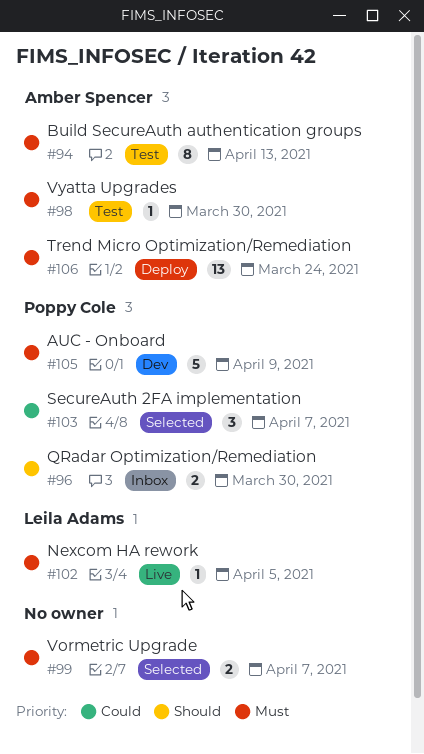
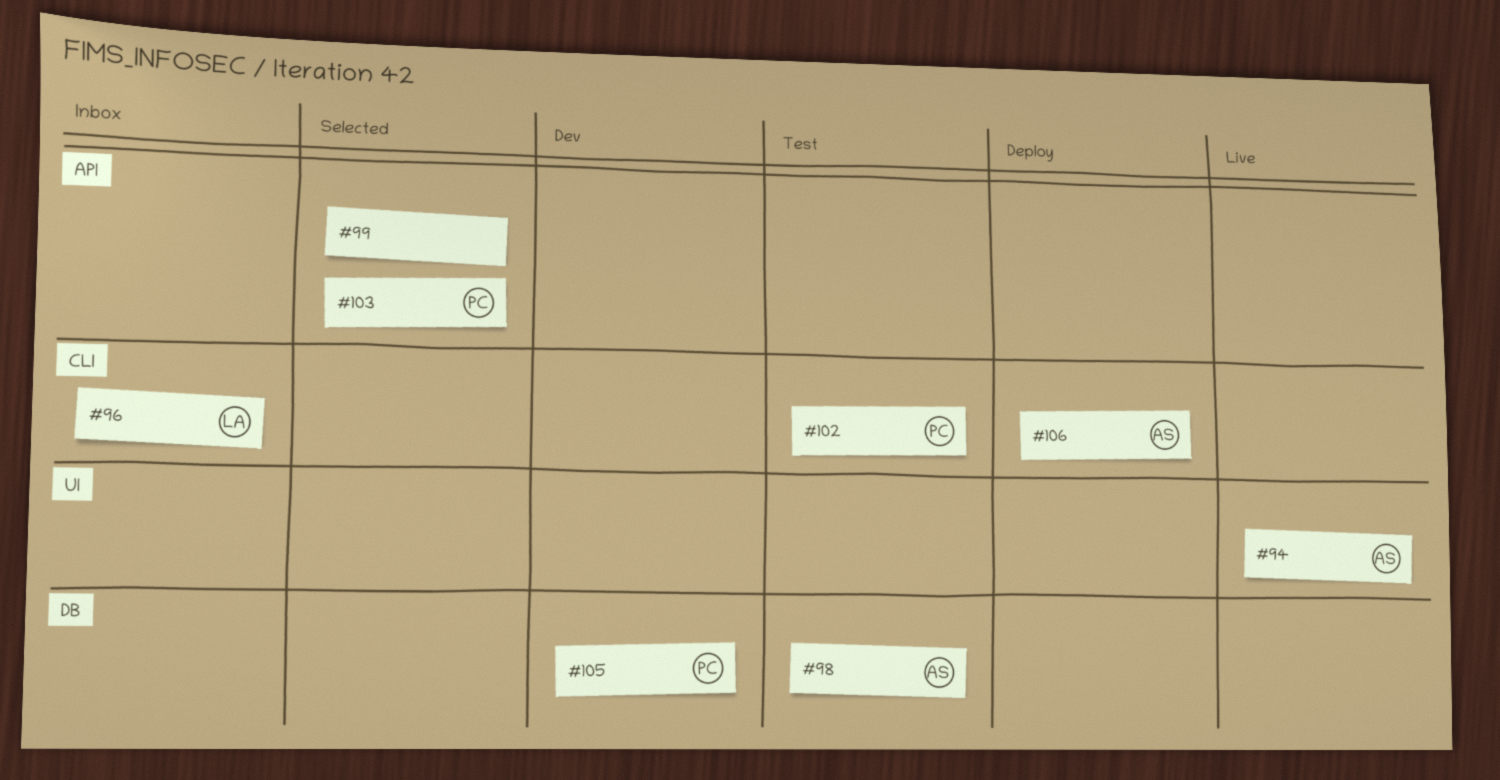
#94, status: Test -> Live
#96, owner: Poppy Cole -> Leila Adams
#102, status: Live -> Test
#102, owner: Leila Adams -> Poppy Cole

